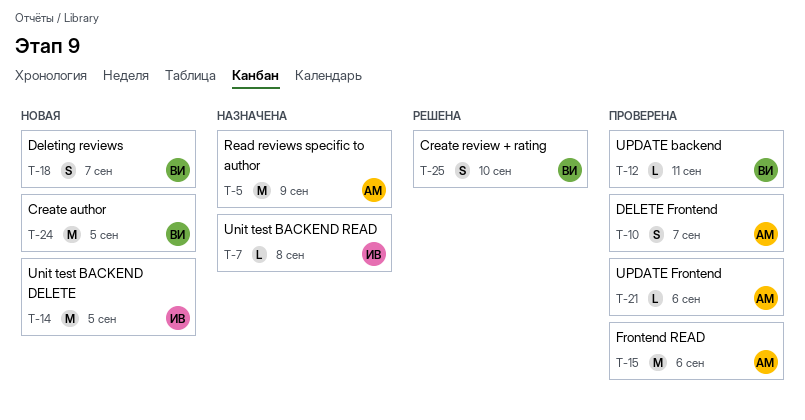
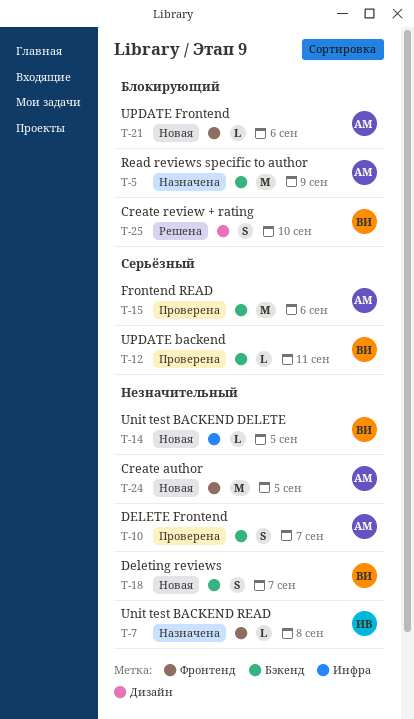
T-14, owner: ИВ -> ВИ
T-14, estimate: M -> L
T-21, status: Проверена -> Новая
T-24, owner: ВИ -> АМ

